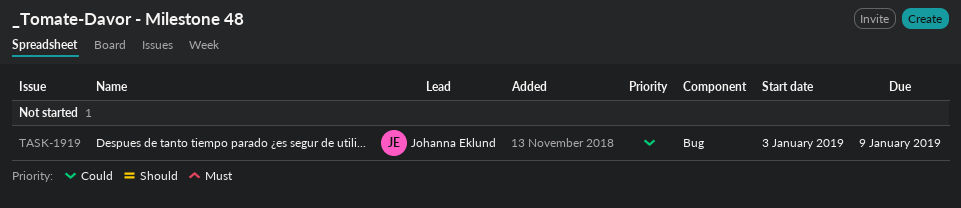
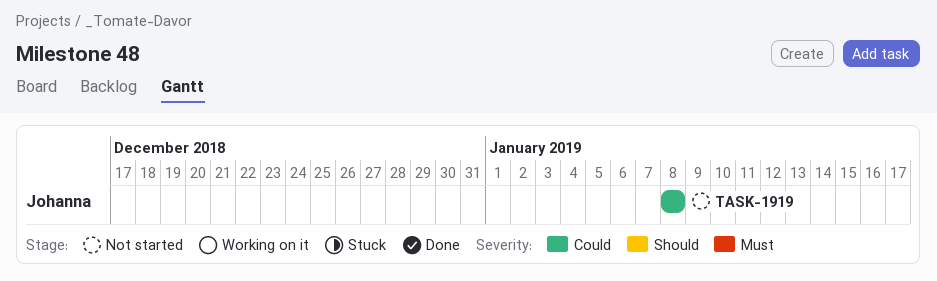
TASK-1919, start: Jan 3 -> Jan 8
TASK-1919, due: Jan 9 -> Jan 8

